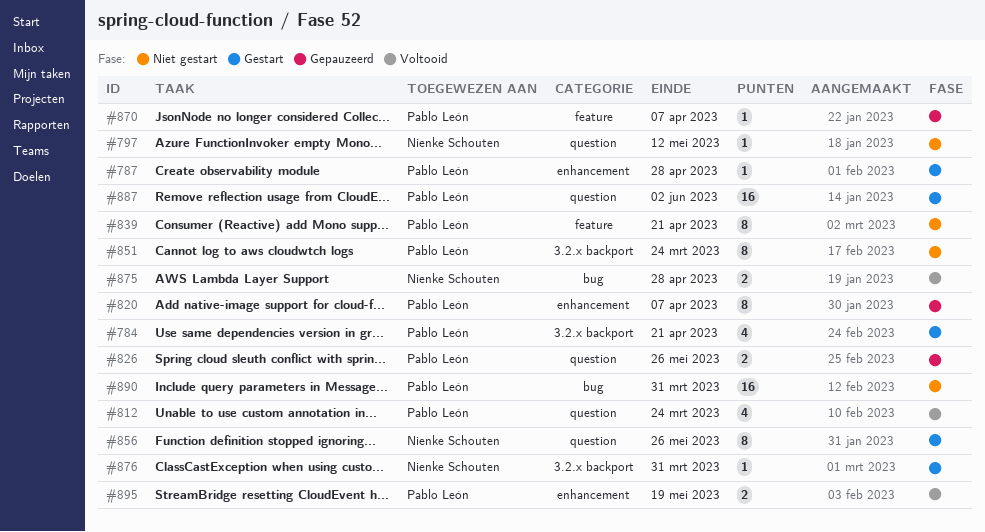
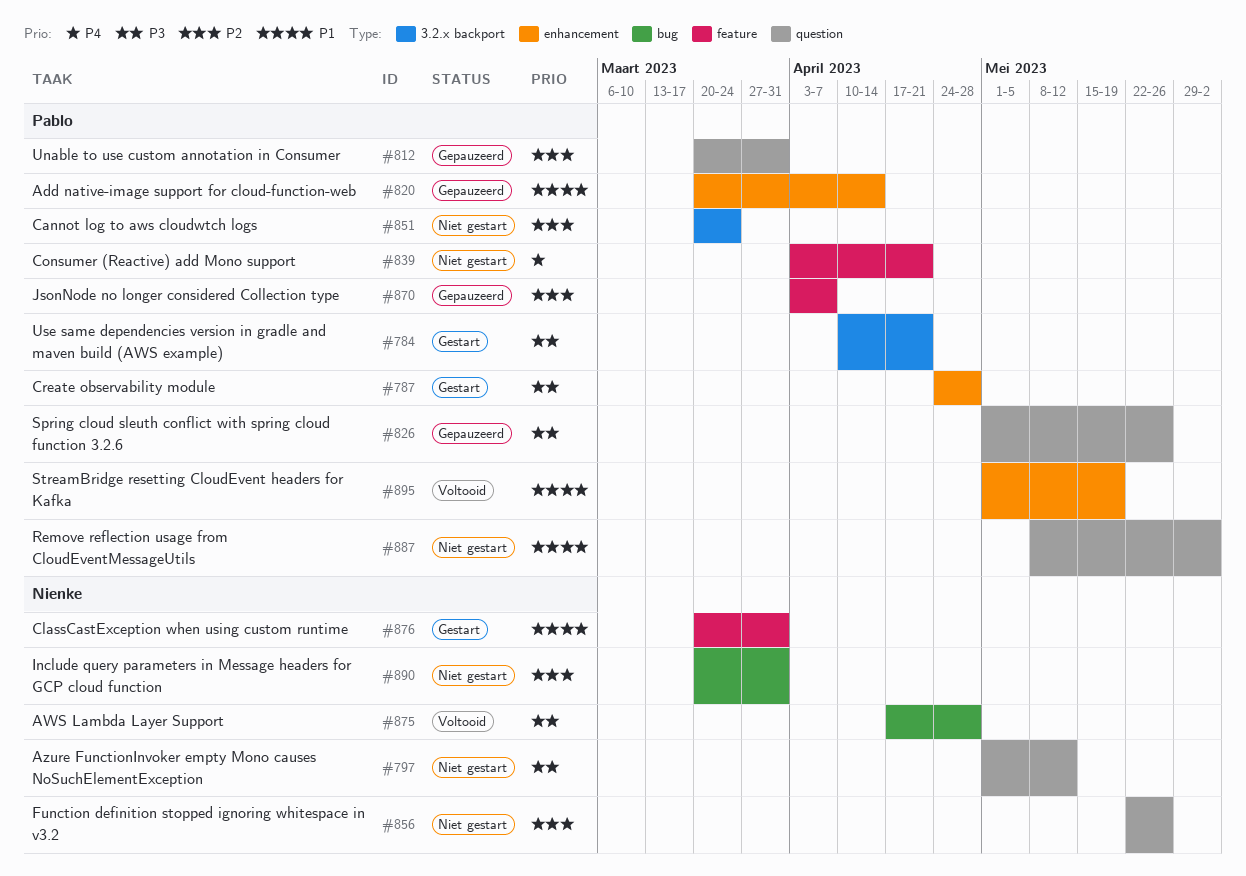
#812, status: Voltooid -> Gepauzeerd
#812, due: Mar 24 -> Mar 31
#820, due: Apr 7 -> Apr 14
#856, status: Gestart -> Niet gestart
#876, label: 3.2.x backport -> feature
#887, status: Gestart -> Niet gestart
#890, owner: Pablo León -> Nienke Schouten

